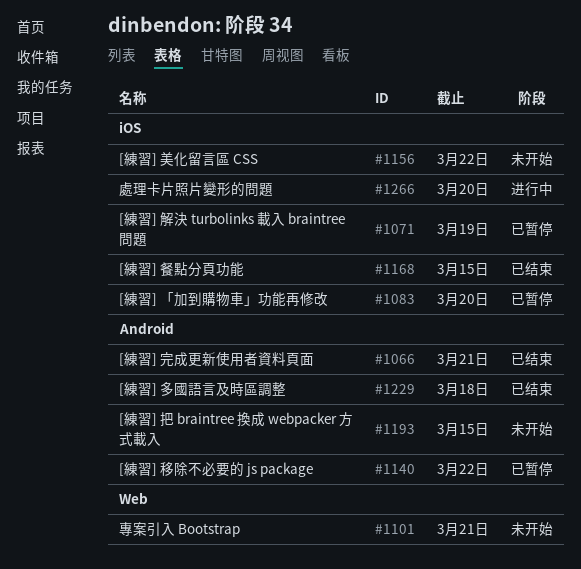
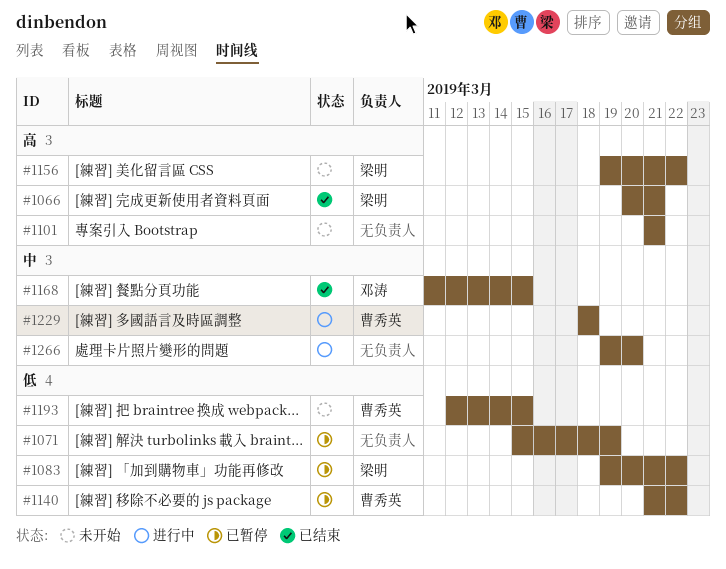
#1083, due: Mar 20 -> Mar 22
#1229, status: 已结束 -> 进行中

